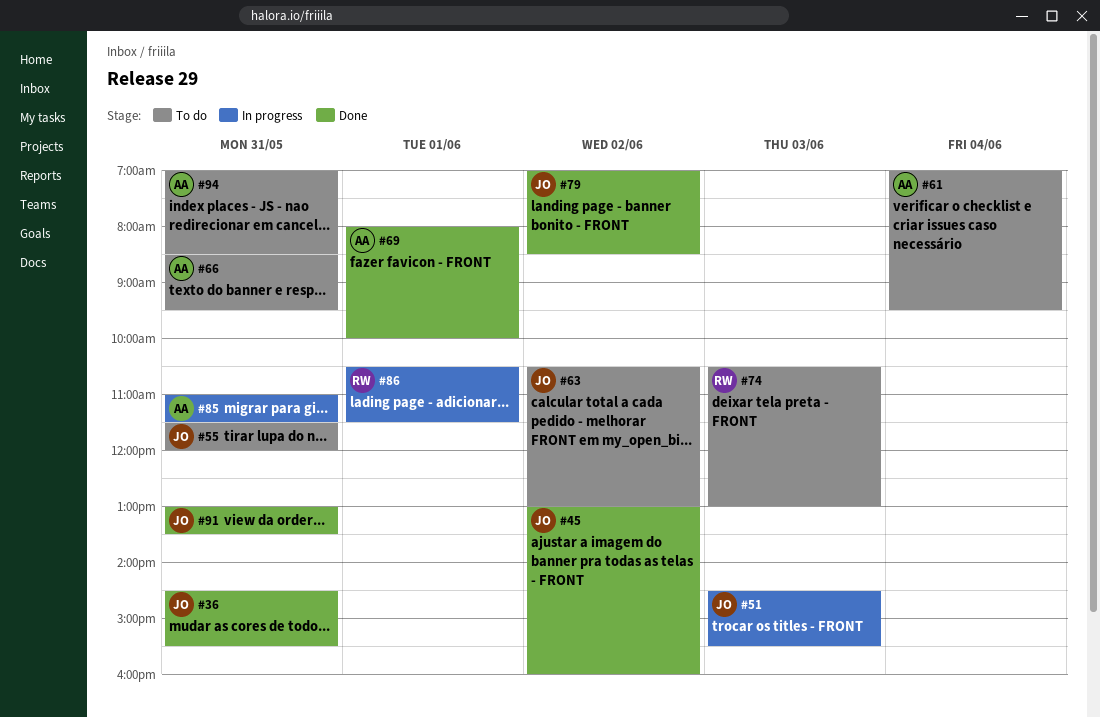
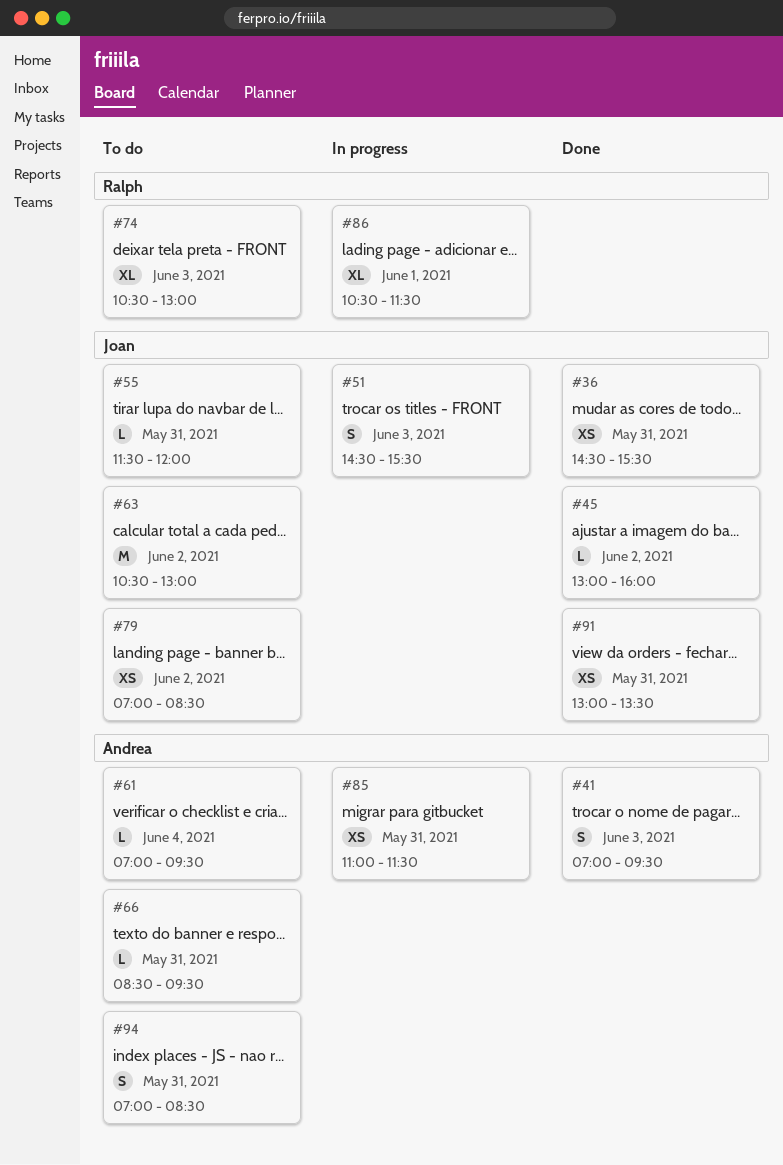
#41: none -> present
#69: present -> none
#79, status: Done -> To do

